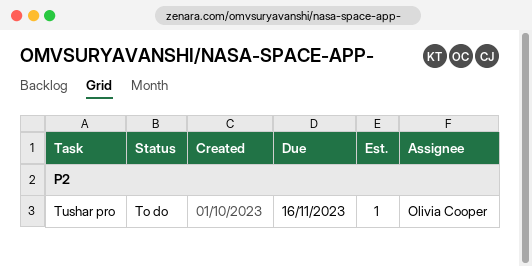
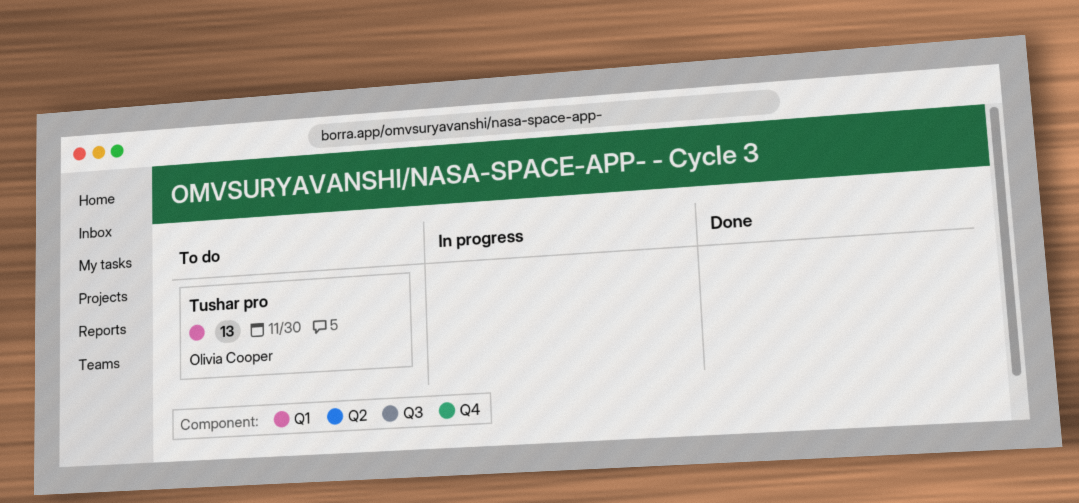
Tushar pro, estimate: 1 -> 13
Tushar pro, due: Nov 16 -> Nov 30

